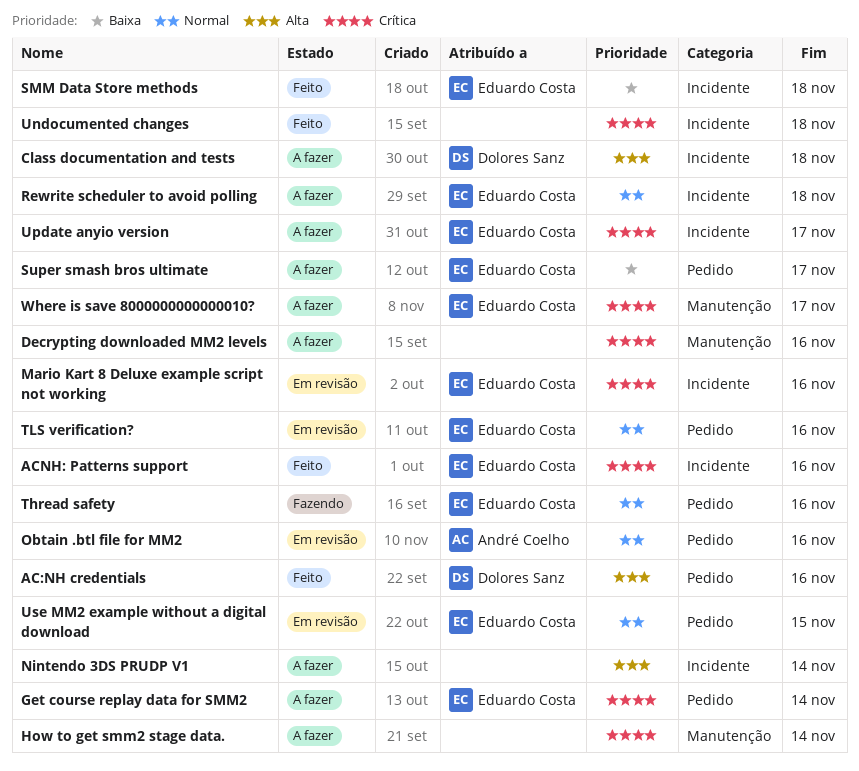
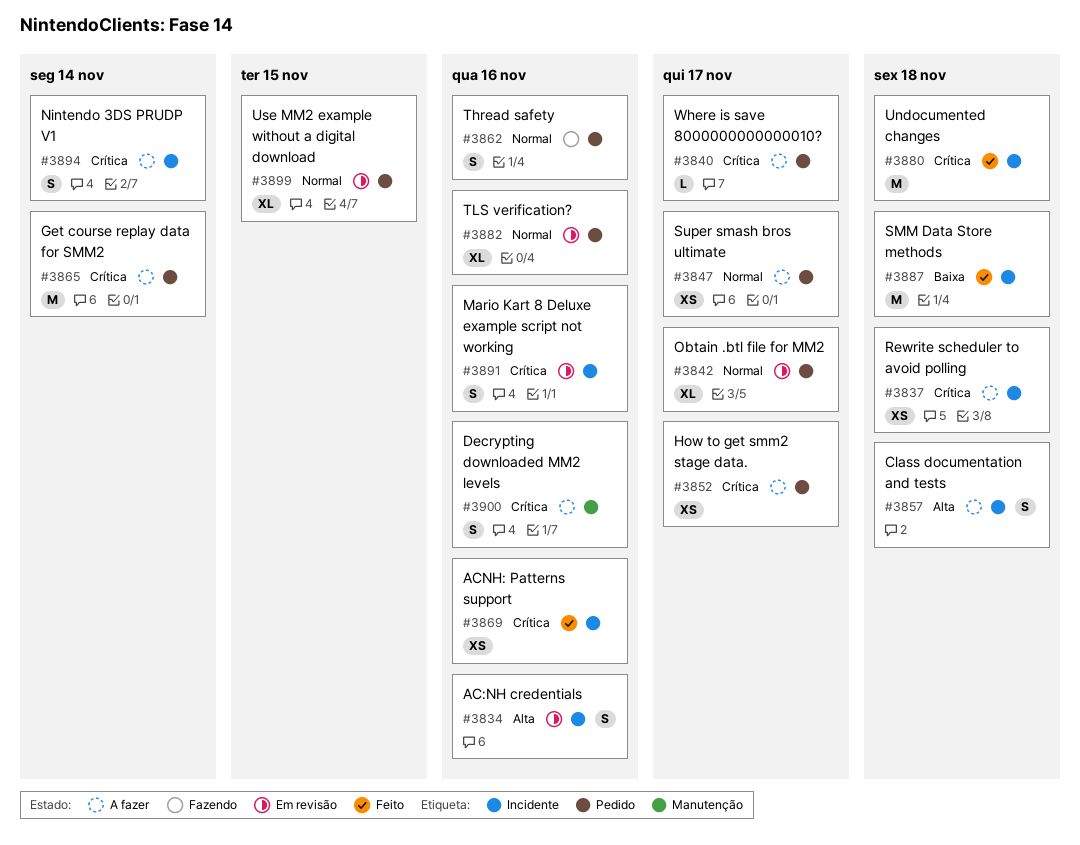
AC:NH credentials, status: Feito -> Em revisão
AC:NH credentials, label: Pedido -> Incidente
How to get smm2 stage data., label: Manutenção -> Pedido
How to get smm2 stage data., due: Nov 14 -> Nov 17
Nintendo 3DS PRUDP V1, priority: Alta -> Crítica
Obtain .btl file for MM2, due: Nov 16 -> Nov 17
Rewrite scheduler to avoid polling, priority: Normal -> Crítica
Super smash bros ultimate, priority: Baixa -> Normal
Update anyio version: present -> none
Where is save 8000000000000010?, label: Manutenção -> Pedido

